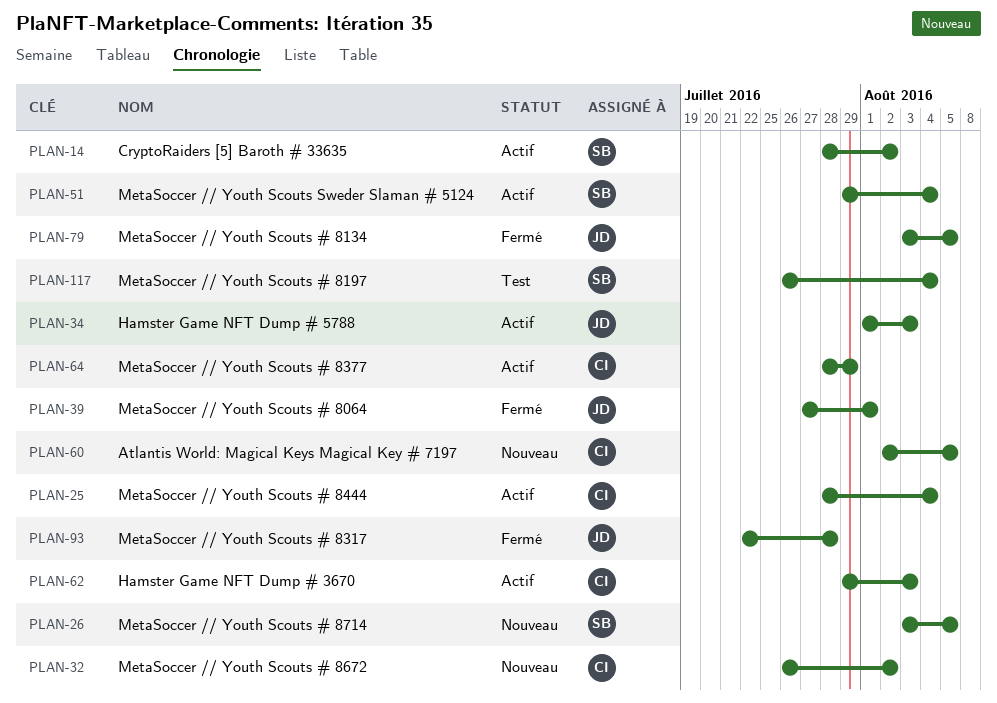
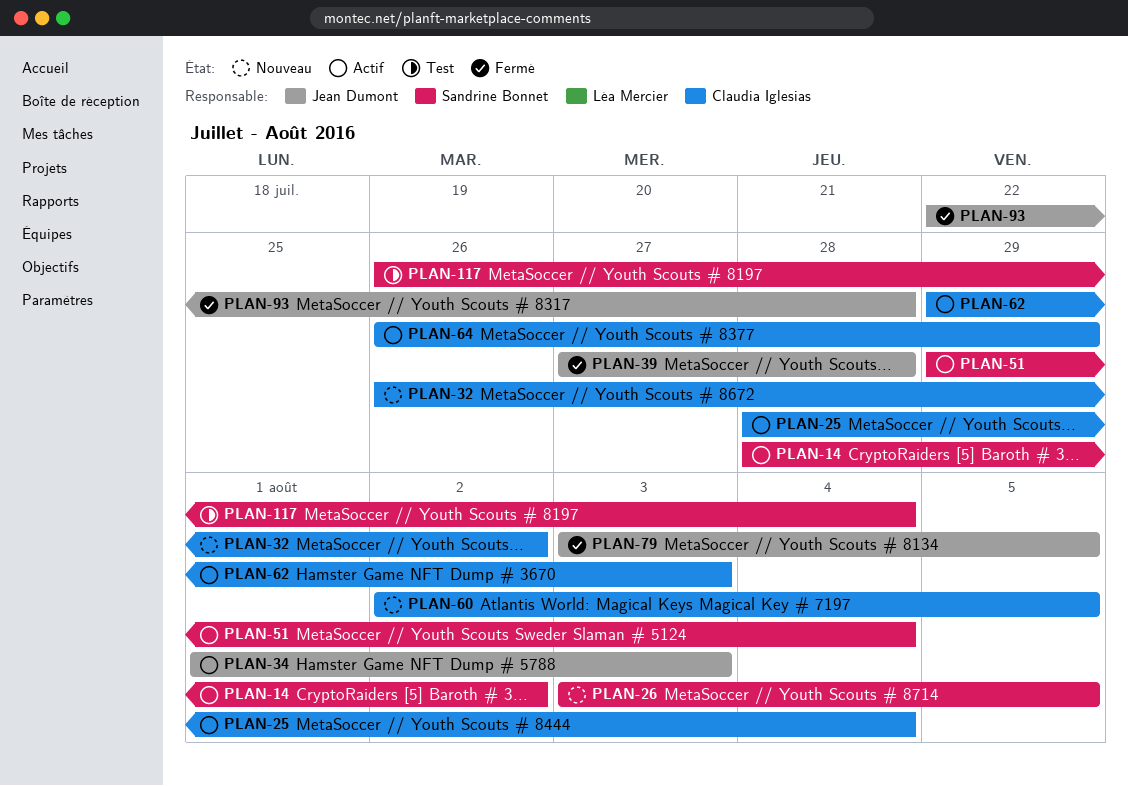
PLAN-39, due: Aug 1 -> Jul 28
PLAN-64, start: Jul 28 -> Jul 26

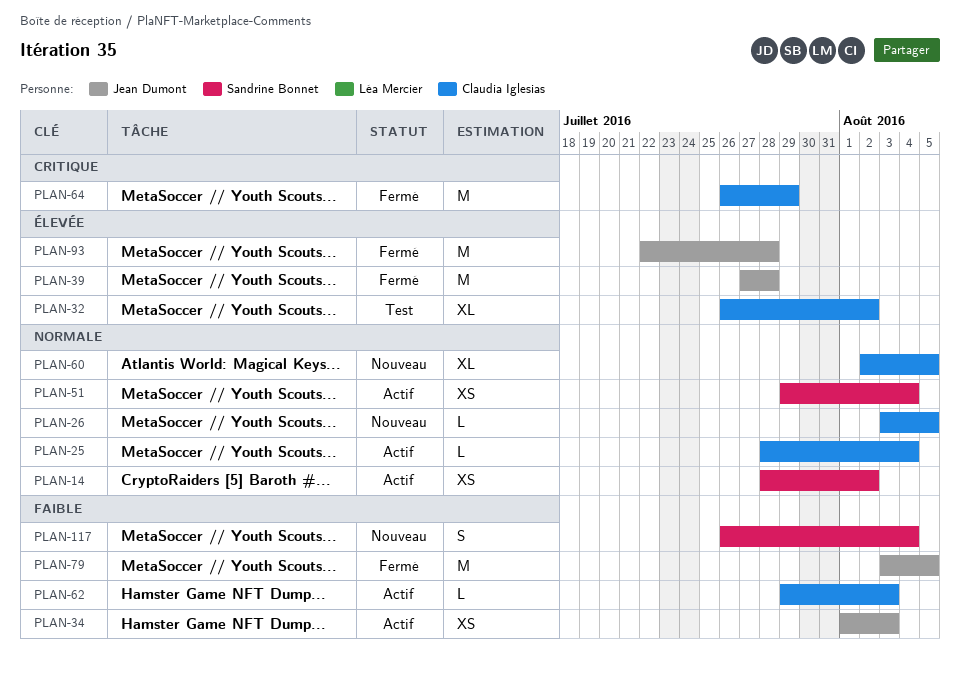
PLAN-26, owner: Sandrine Bonnet -> Claudia Iglesias
PLAN-32, status: Nouveau -> Test
PLAN-64, status: Actif -> Fermé
PLAN-117, status: Test -> Nouveau

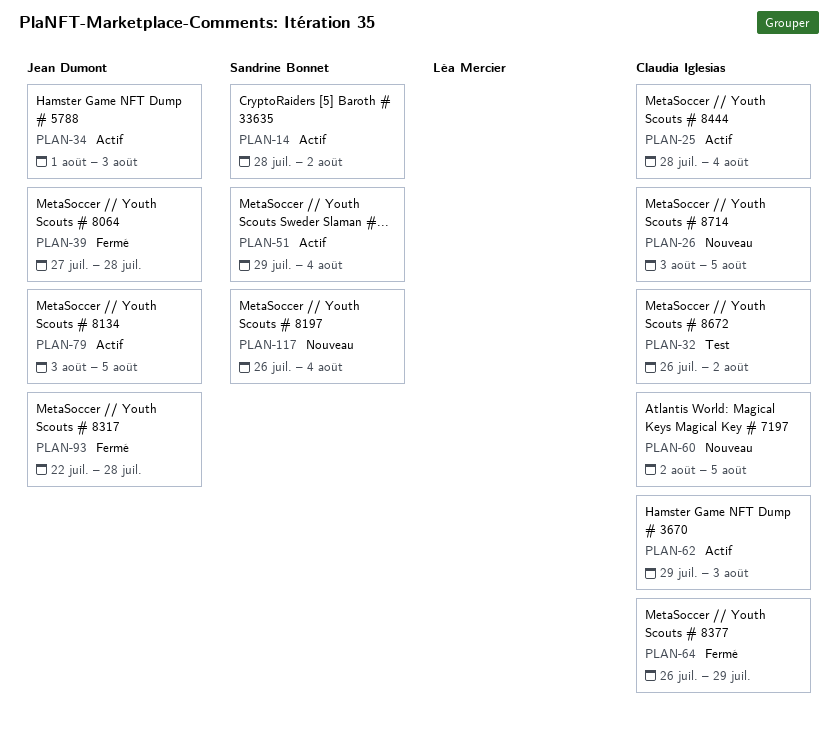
PLAN-79, status: Fermé -> Actif

